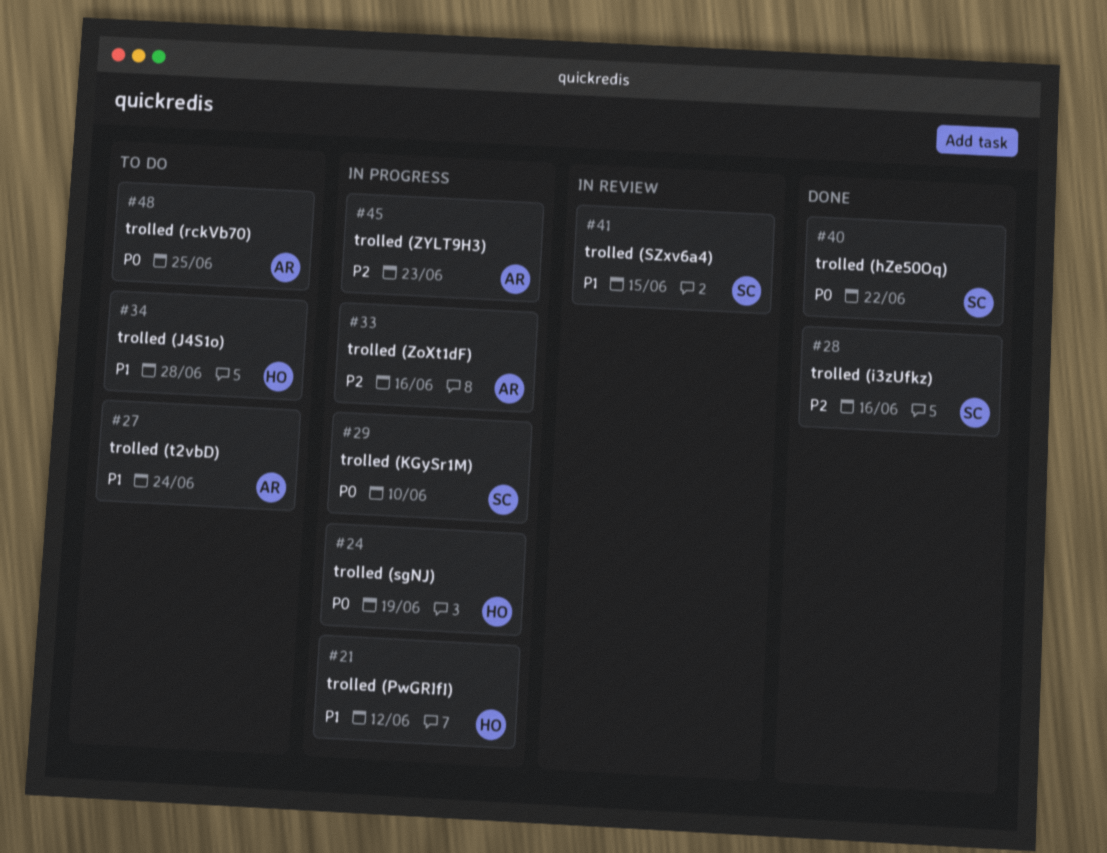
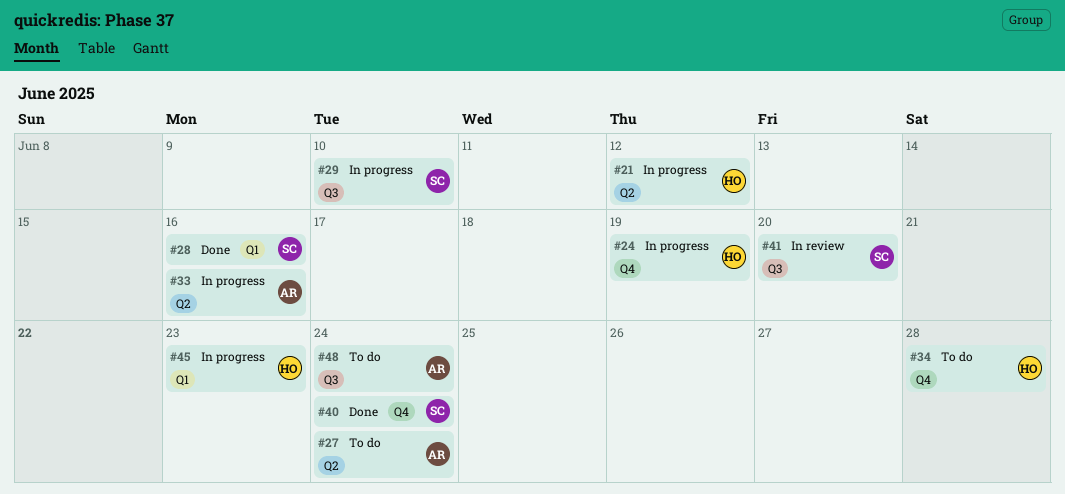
#40, due: Jun 22 -> Jun 24
#41, due: Jun 15 -> Jun 20
#45, owner: AR -> HO
#48, due: Jun 25 -> Jun 24

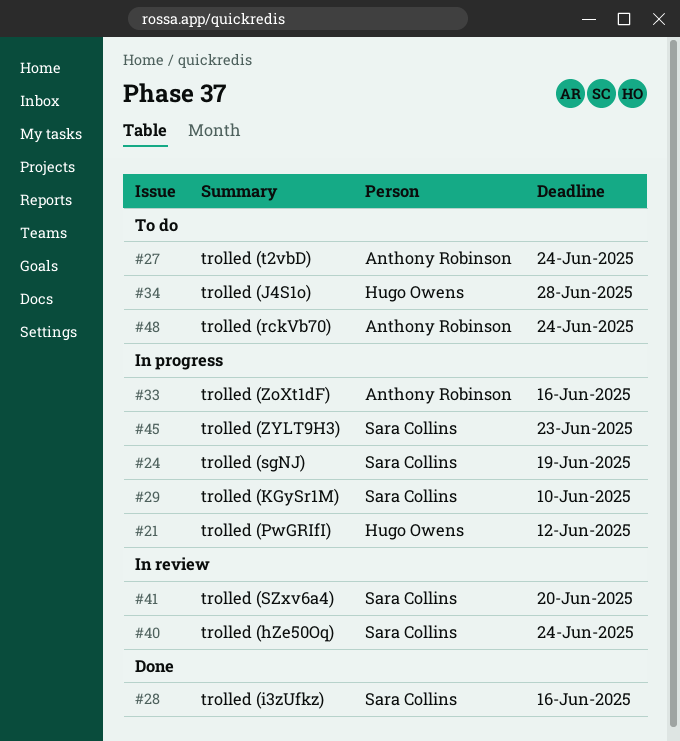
#24, owner: Hugo Owens -> Sara Collins
#40, status: Done -> In review
#45, owner: Hugo Owens -> Sara Collins

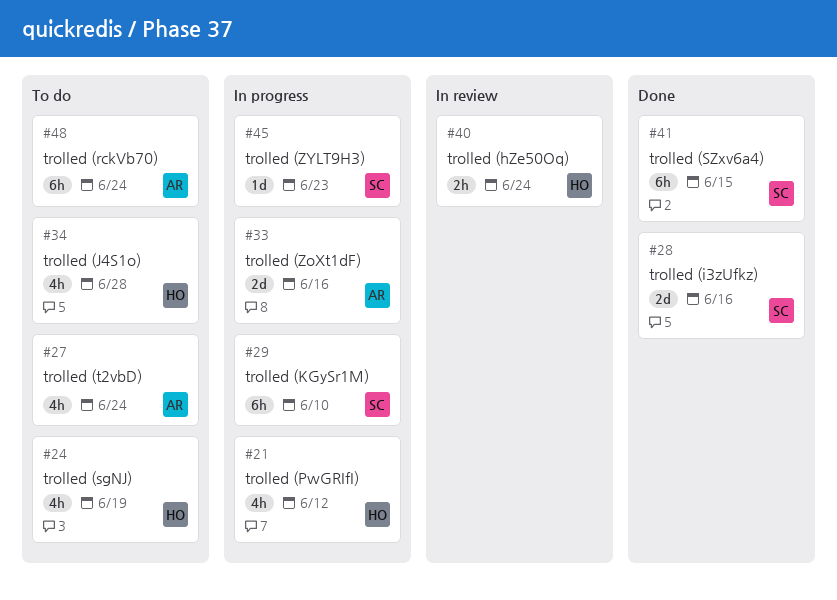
#24, status: In progress -> To do
#24, owner: Sara Collins -> Hugo Owens
#40, owner: Sara Collins -> Hugo Owens
#41, status: In review -> Done
#41, due: Jun 20 -> Jun 15

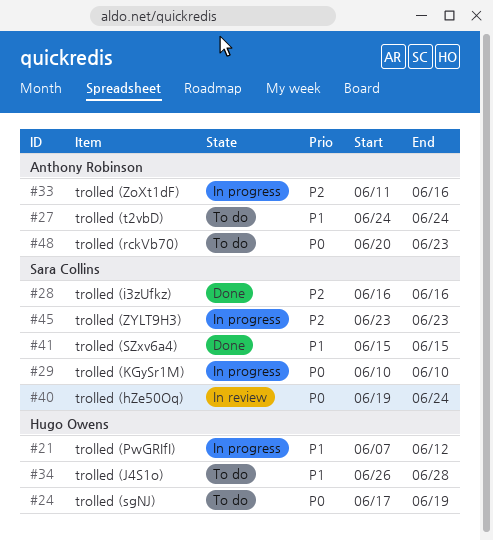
#40, owner: Hugo Owens -> Sara Collins
#48, due: Jun 24 -> Jun 23

